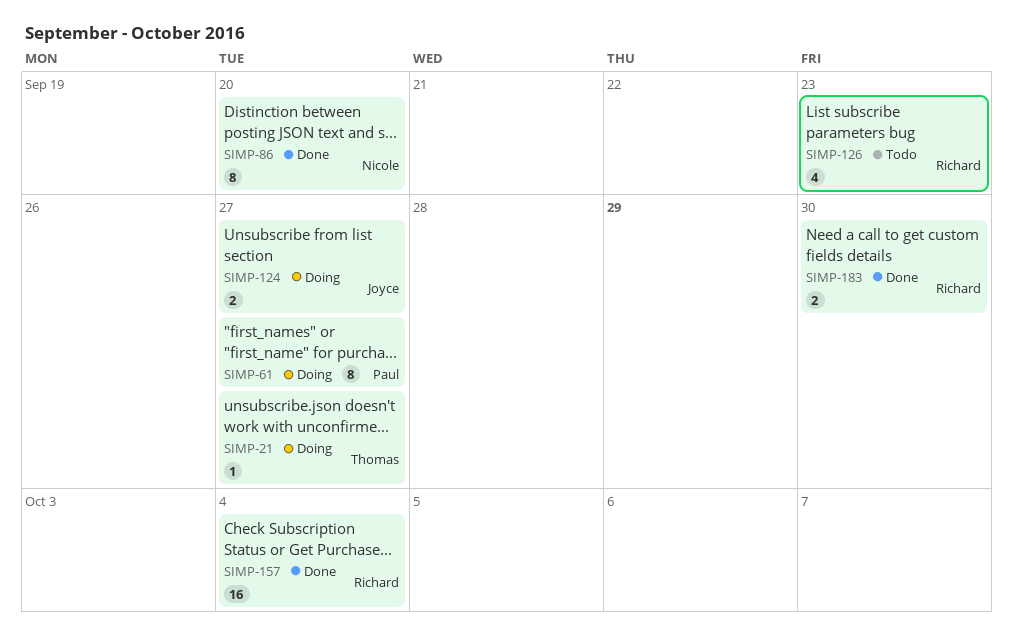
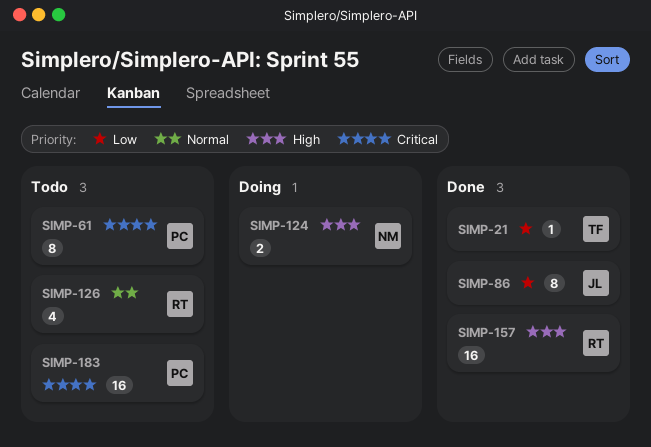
SIMP-21, status: Doing -> Done
SIMP-61, status: Doing -> Todo
SIMP-86, owner: Nicole -> Joyce
SIMP-124, owner: Joyce -> Nicole
SIMP-183, status: Done -> Todo
SIMP-183, owner: Richard -> Paul
SIMP-183, estimate: 2 -> 16

